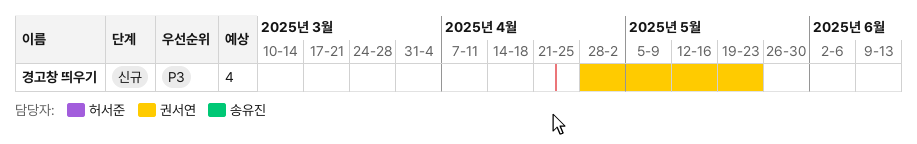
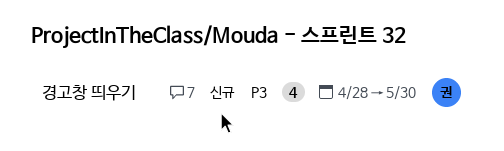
경고창 띄우기, due: May 23 -> May 30

